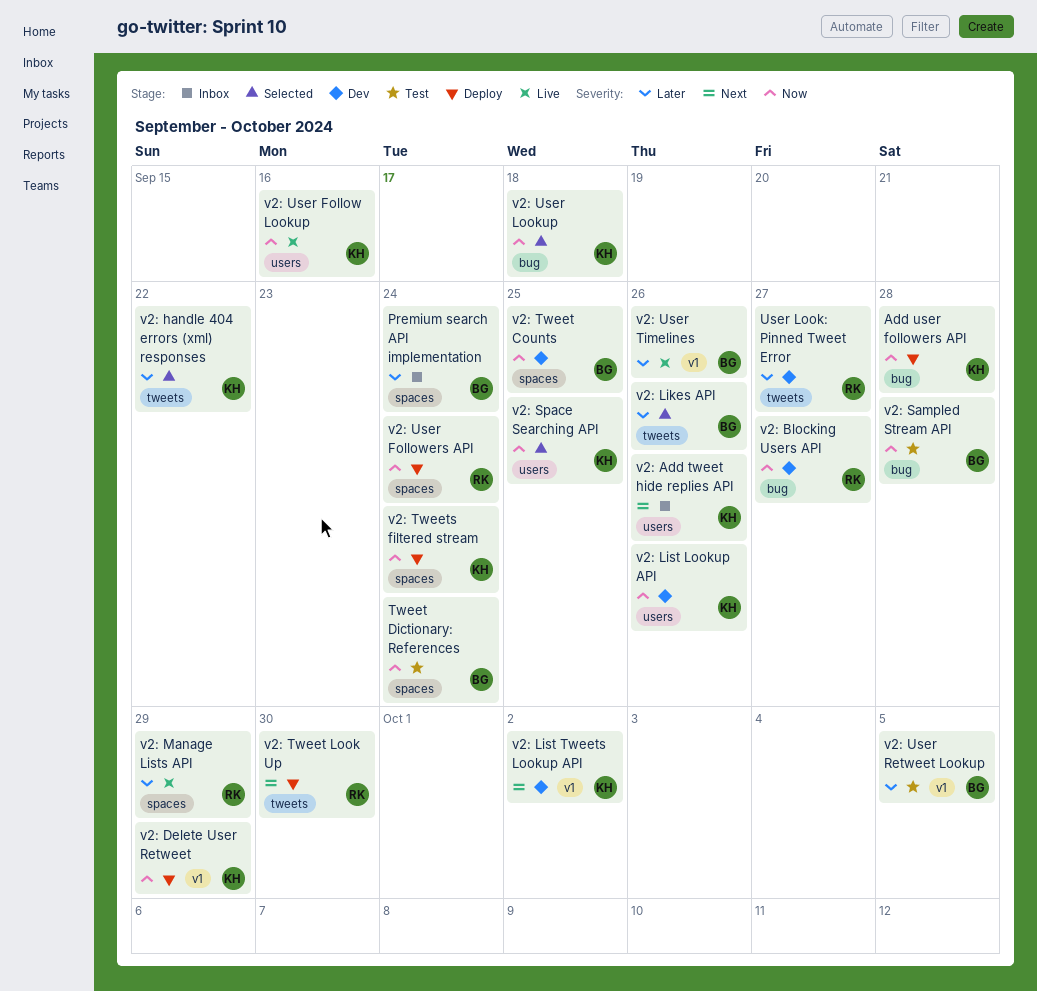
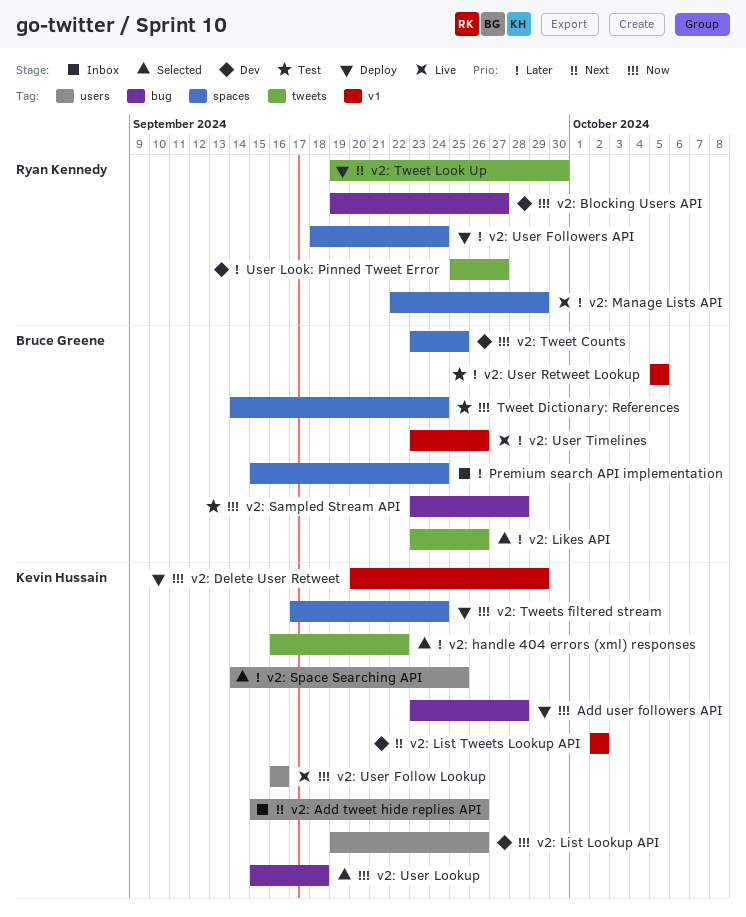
v2: Space Searching API, priority: Now -> Later
v2: User Followers API, priority: Now -> Later

